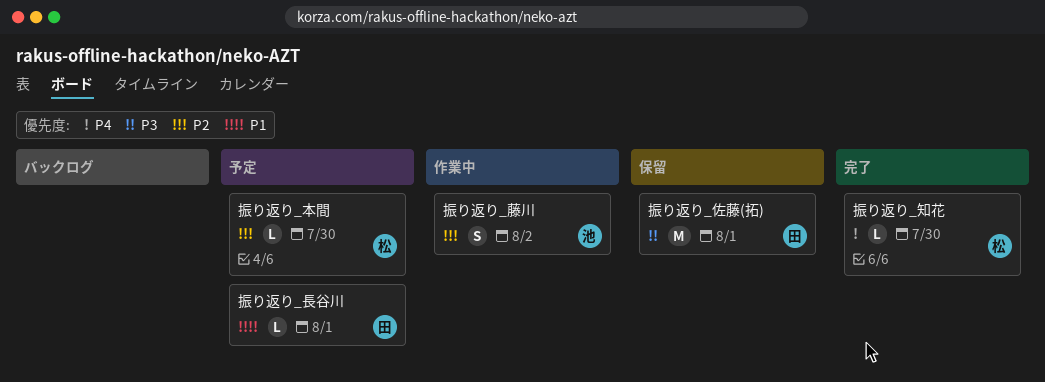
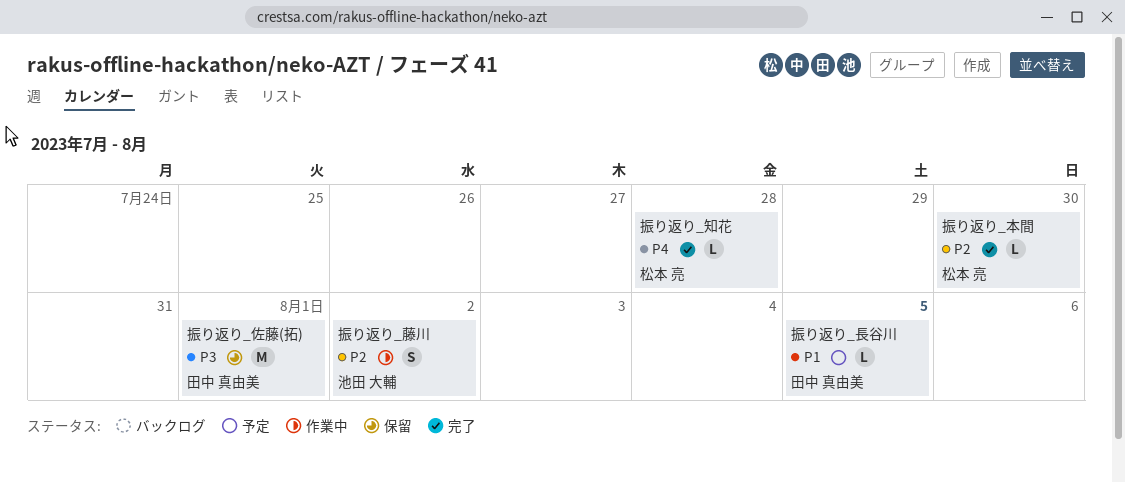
振り返り_本間, status: 予定 -> 完了
振り返り_知花, due: Jul 30 -> Jul 28
振り返り_長谷川, due: Aug 1 -> Aug 5

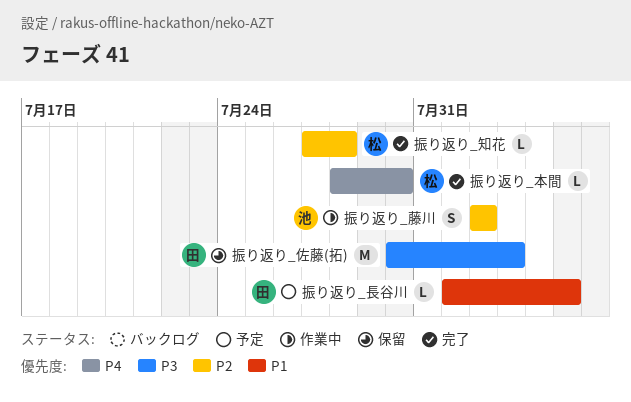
振り返り_佐藤(拓), due: Aug 1 -> Aug 3
振り返り_本間, priority: P2 -> P4
振り返り_知花, priority: P4 -> P2

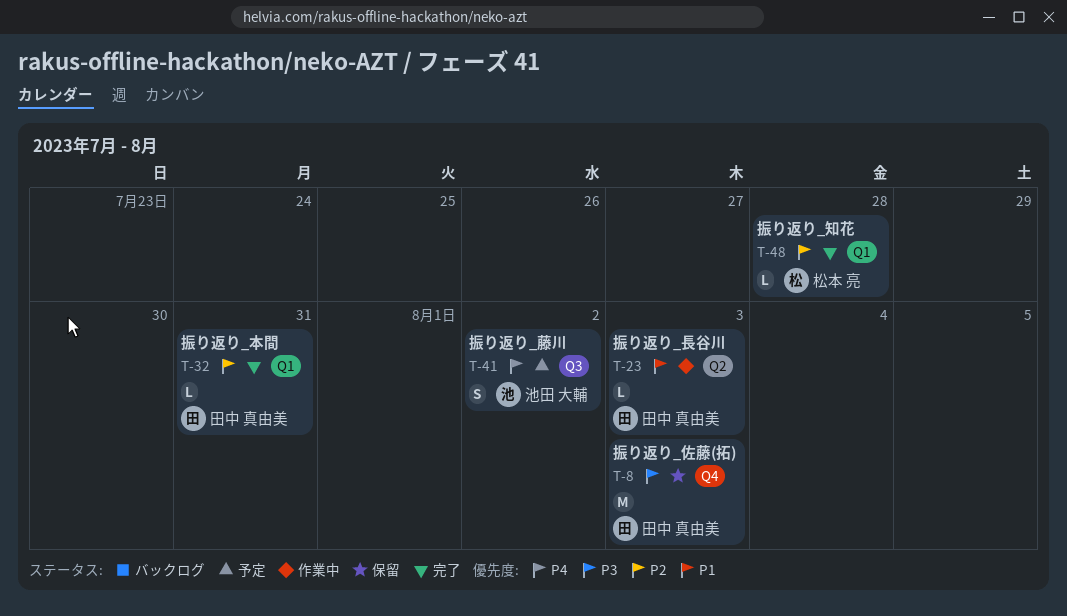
振り返り_本間, owner: 松本 亮 -> 田中 真由美
振り返り_本間, priority: P4 -> P2
振り返り_本間, due: Jul 30 -> Jul 31
振り返り_藤川, status: 作業中 -> 予定
振り返り_藤川, priority: P2 -> P4
振り返り_長谷川, status: 予定 -> 作業中
振り返り_長谷川, due: Aug 5 -> Aug 3

